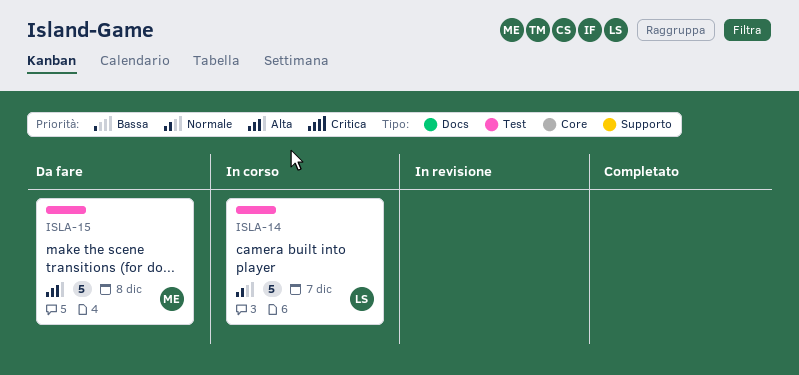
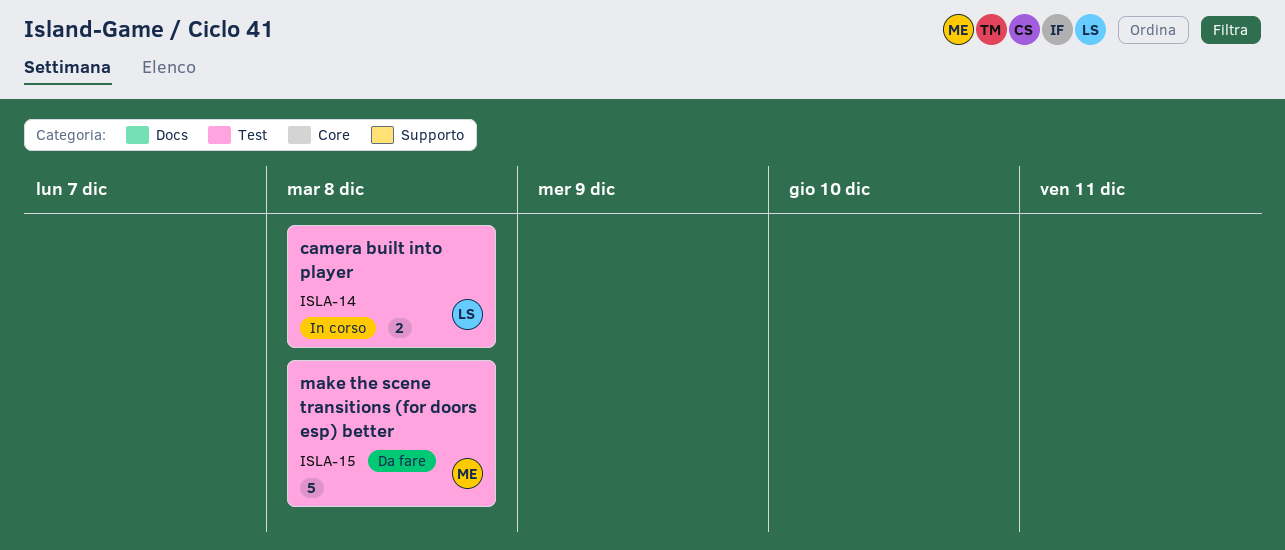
ISLA-14, estimate: 5 -> 2
ISLA-14, due: Dec 7 -> Dec 8

